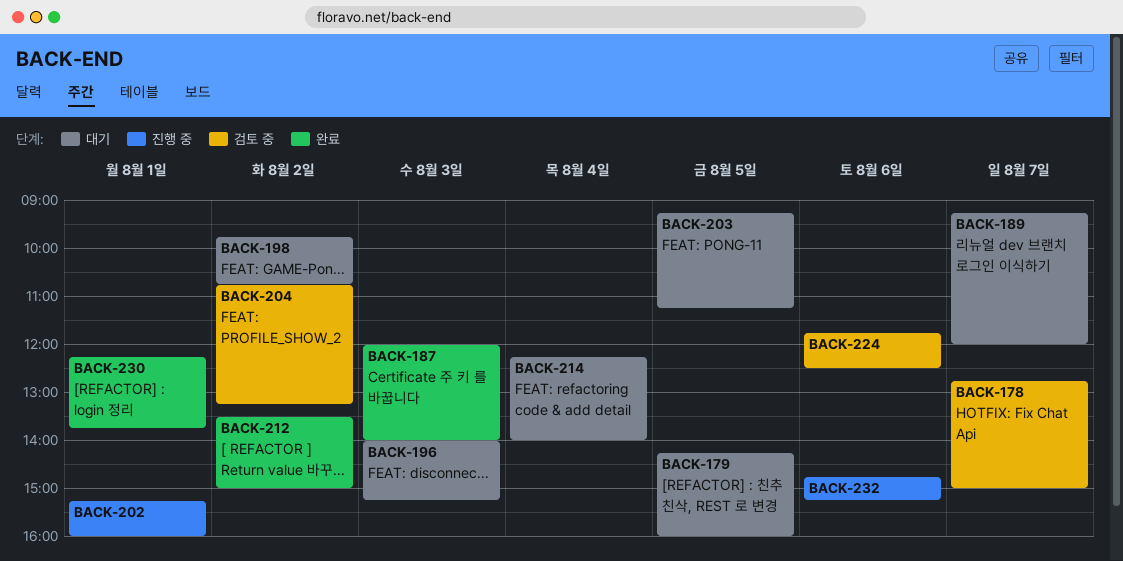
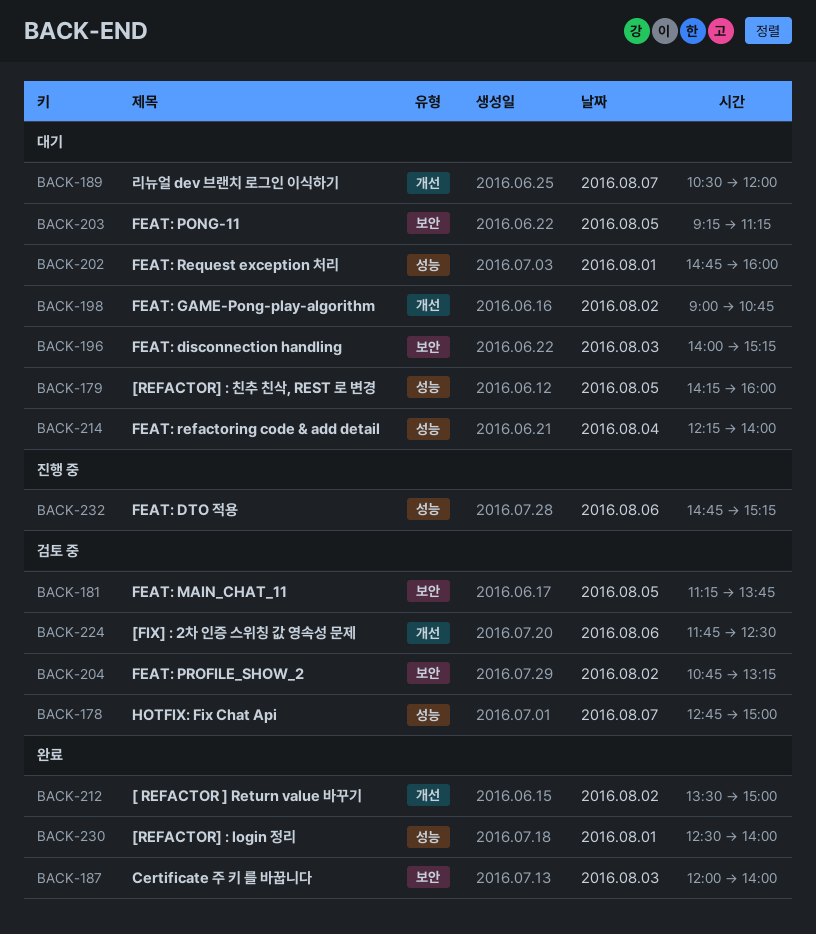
BACK-181: none -> present
BACK-189, begins: 09:15 -> 10:30
BACK-198, begins: 09:45 -> 09:00
BACK-202, status: 진행 중 -> 대기
BACK-202, begins: 15:15 -> 14:45
BACK-230, begins: 12:15 -> 12:30
BACK-230, ends: 13:45 -> 14:00

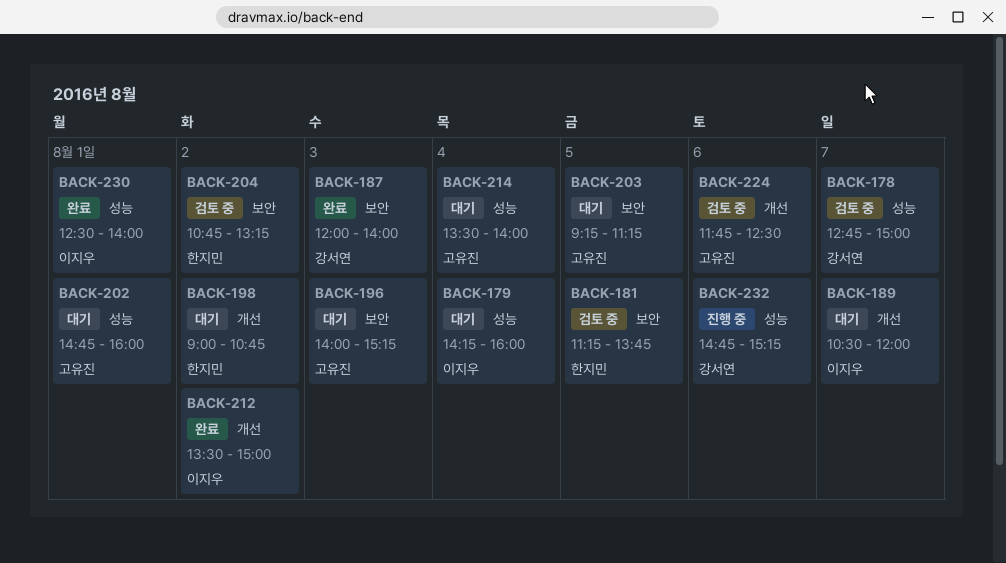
BACK-179, day: Aug 5 -> Aug 4
BACK-214, begins: 12:15 -> 13:30

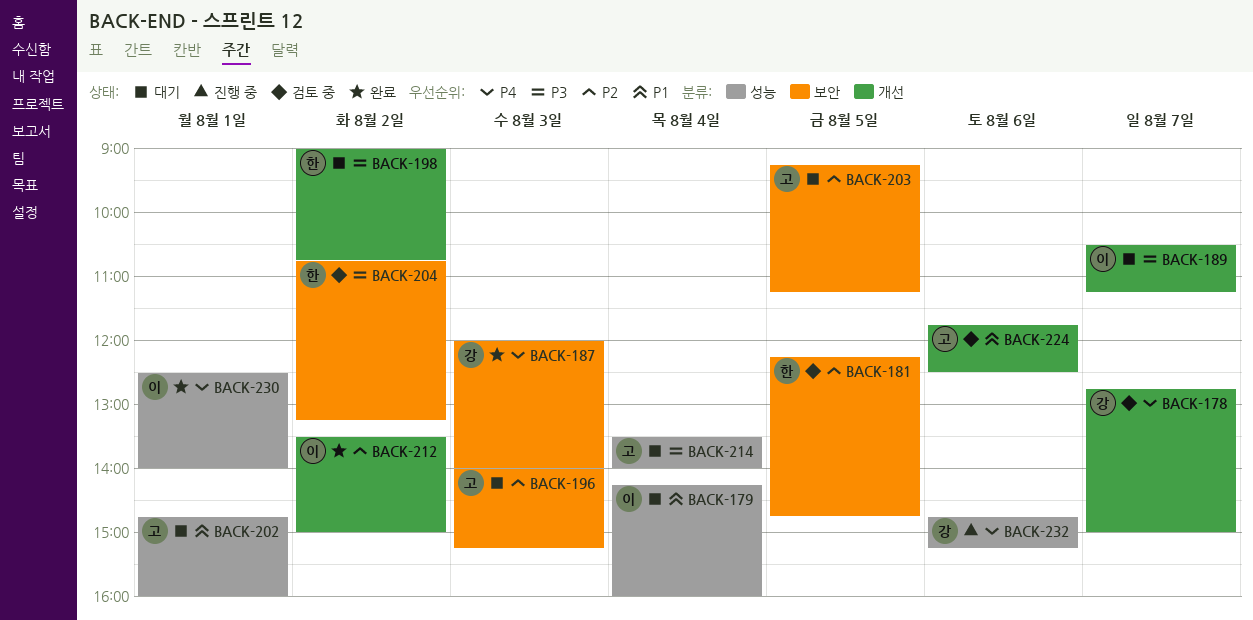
BACK-178, label: 성능 -> 개선
BACK-181, begins: 11:15 -> 12:15
BACK-181, ends: 13:45 -> 14:45
BACK-189, ends: 12:00 -> 11:15

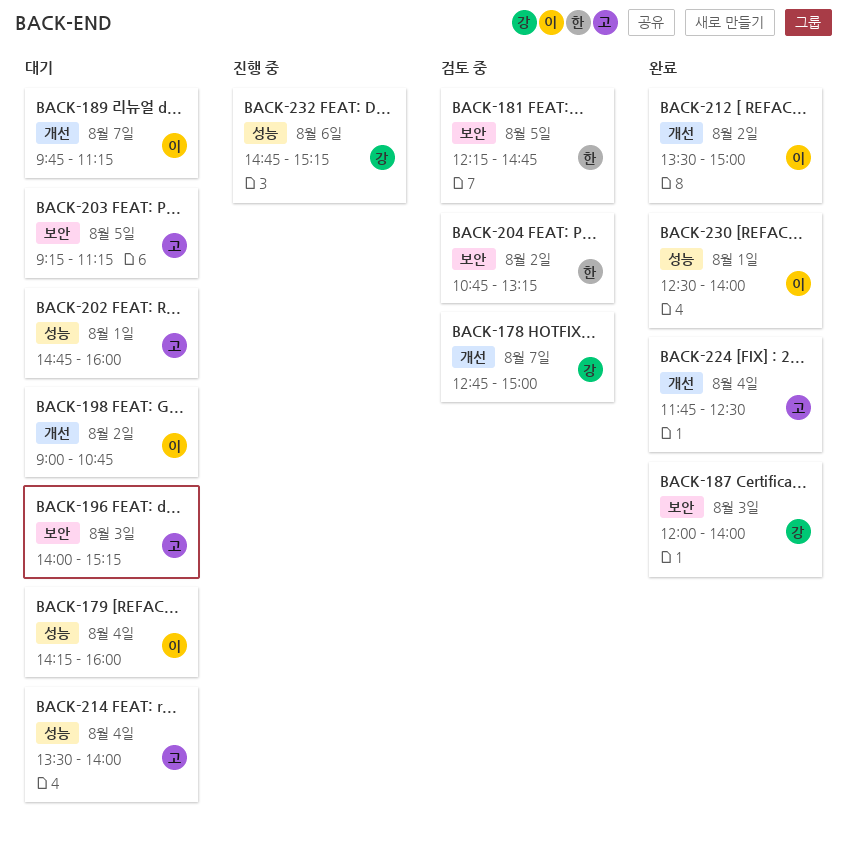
BACK-189, begins: 10:30 -> 09:45
BACK-198, owner: 한 -> 이
BACK-224, status: 검토 중 -> 완료
BACK-224, day: Aug 6 -> Aug 4

